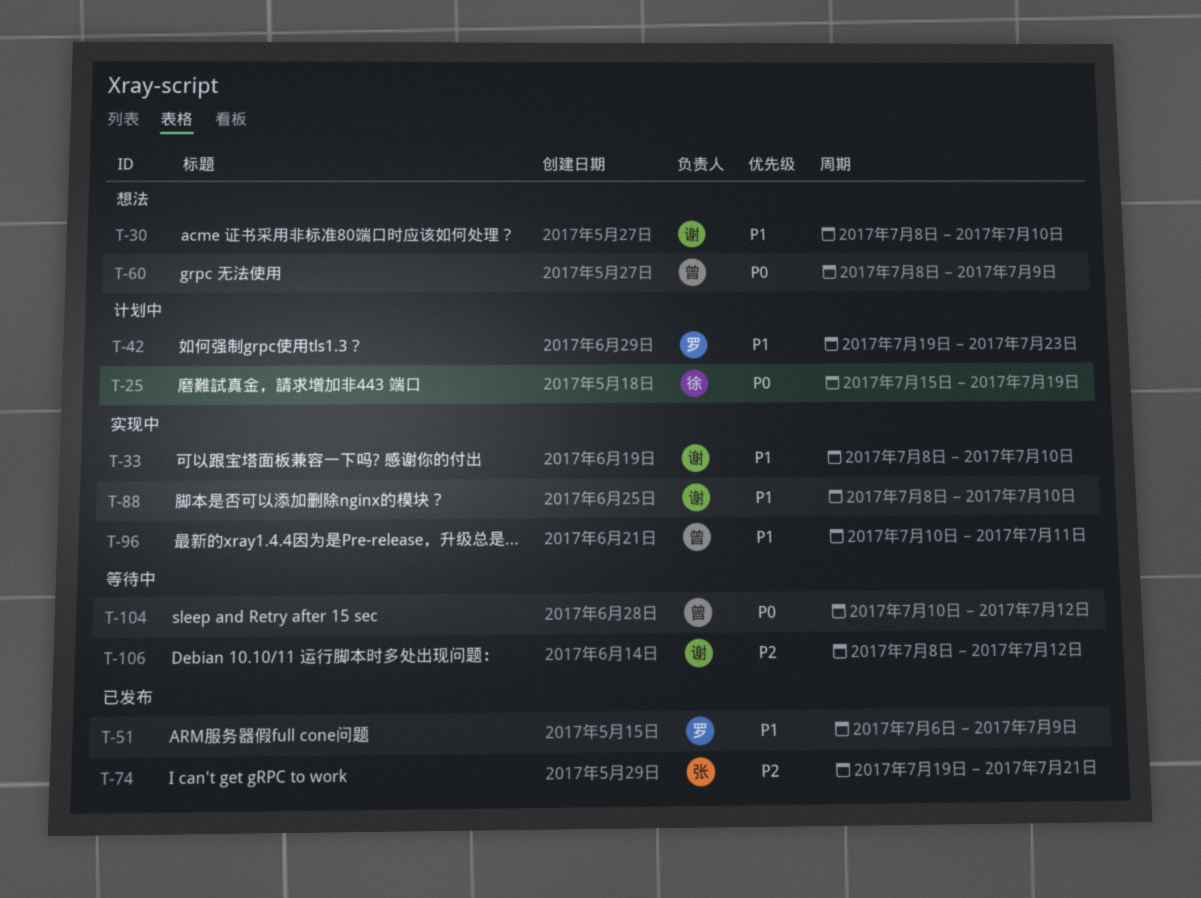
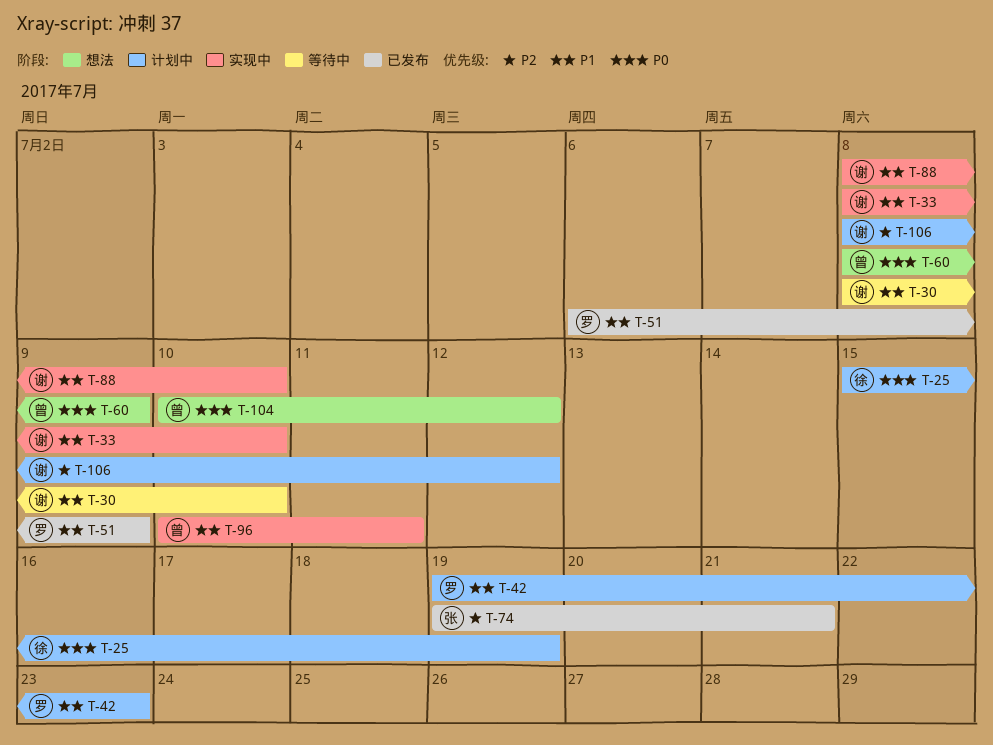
T-30, status: 想法 -> 等待中
T-104, status: 等待中 -> 想法
T-106, status: 等待中 -> 计划中

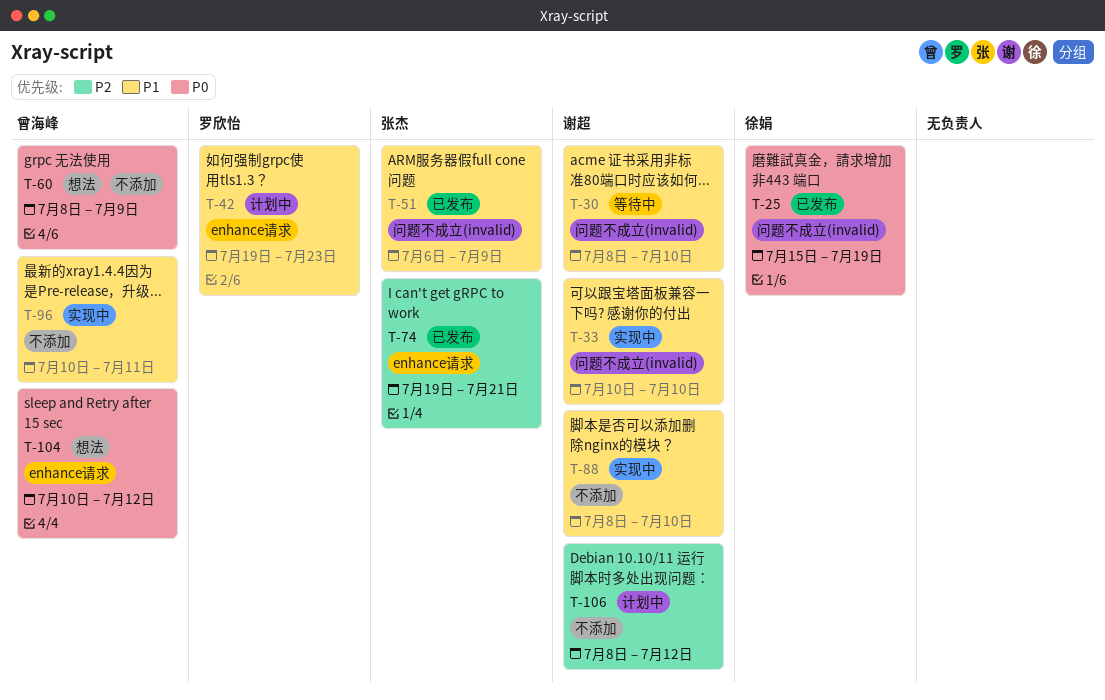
T-25, status: 计划中 -> 已发布
T-33, start: Jul 8 -> Jul 10
T-51, owner: 罗欣怡 -> 张杰

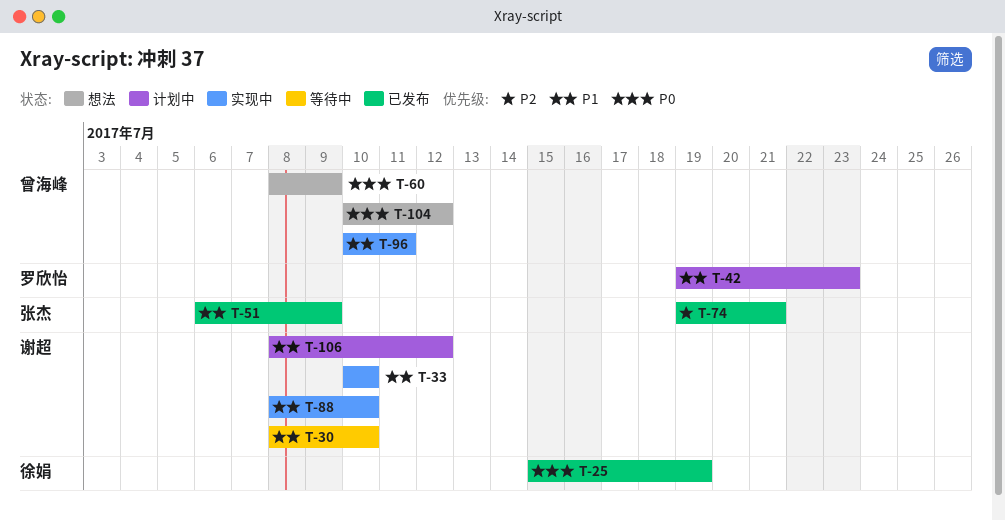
T-106, priority: P2 -> P1

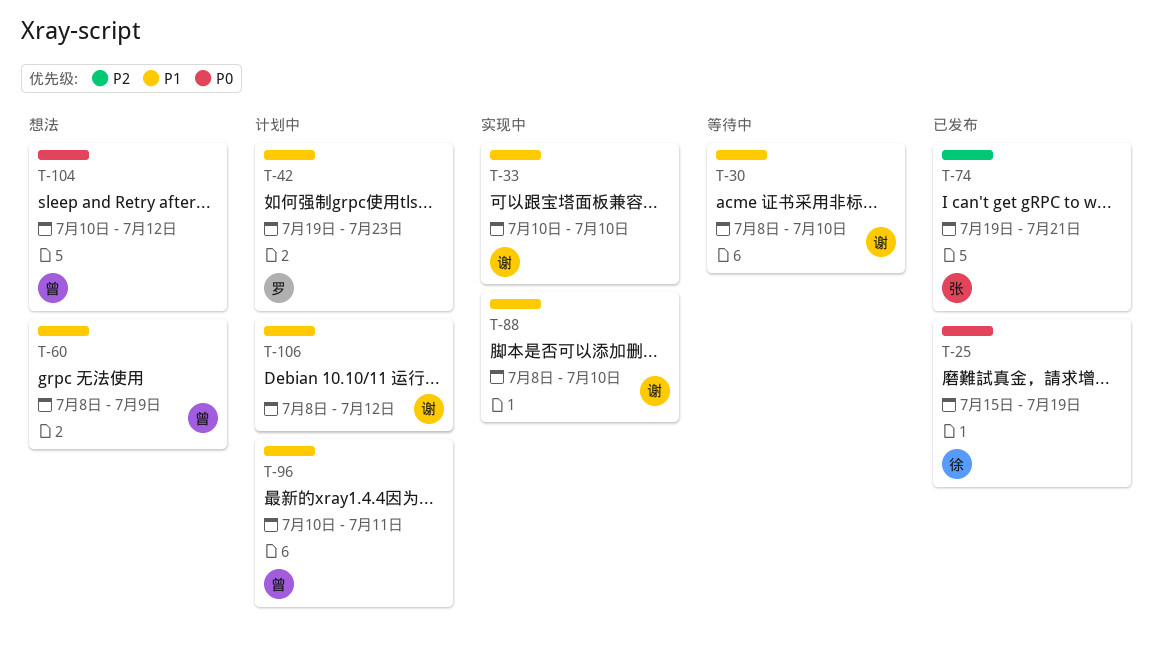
T-51: present -> none
T-60, priority: P0 -> P1
T-96, status: 实现中 -> 计划中

